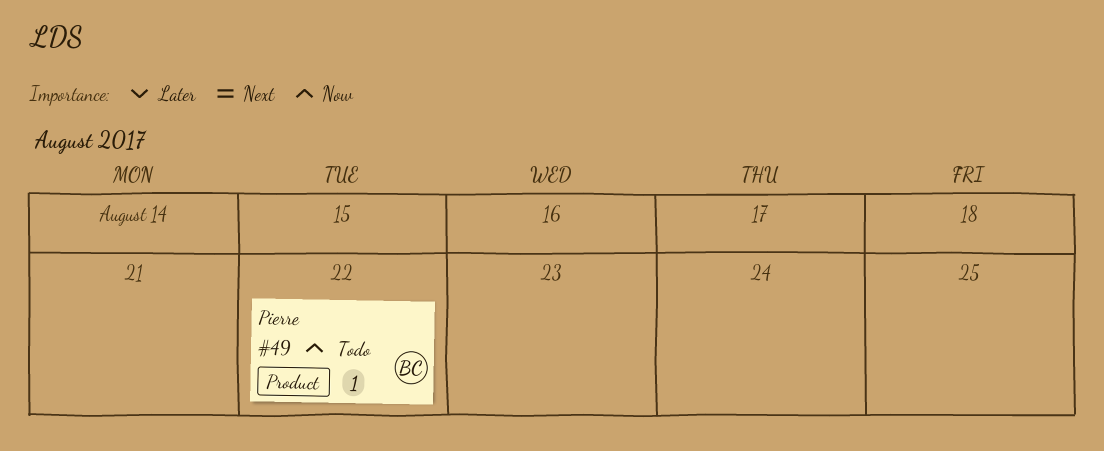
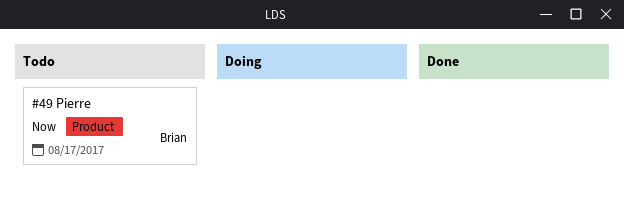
#49, due: Aug 22 -> Aug 17

